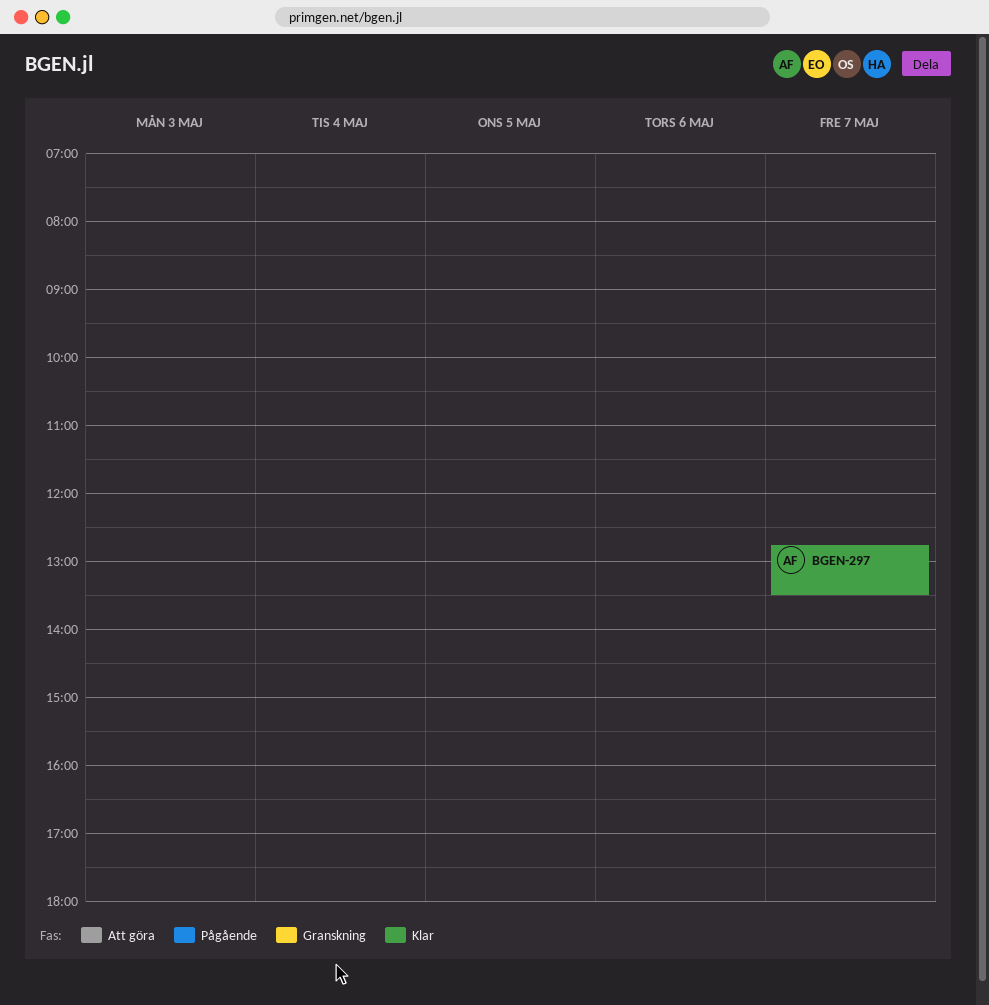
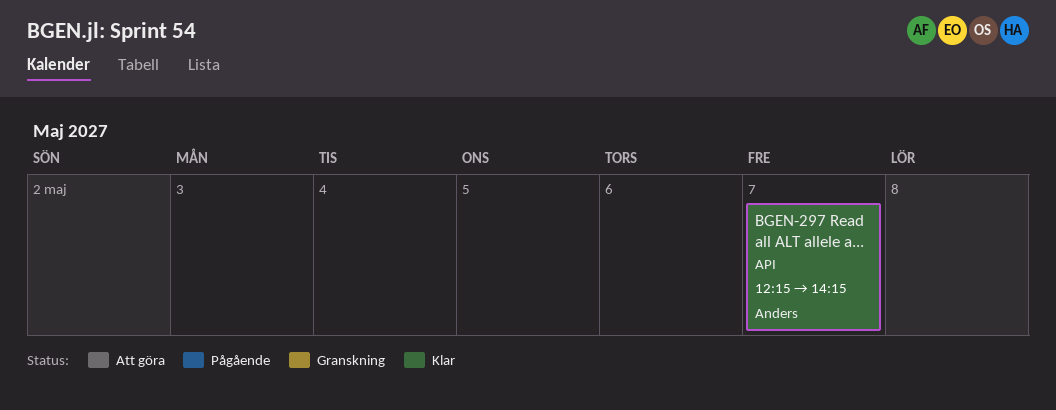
BGEN-297, begins: 12:45 -> 12:15
BGEN-297, ends: 13:30 -> 14:15

